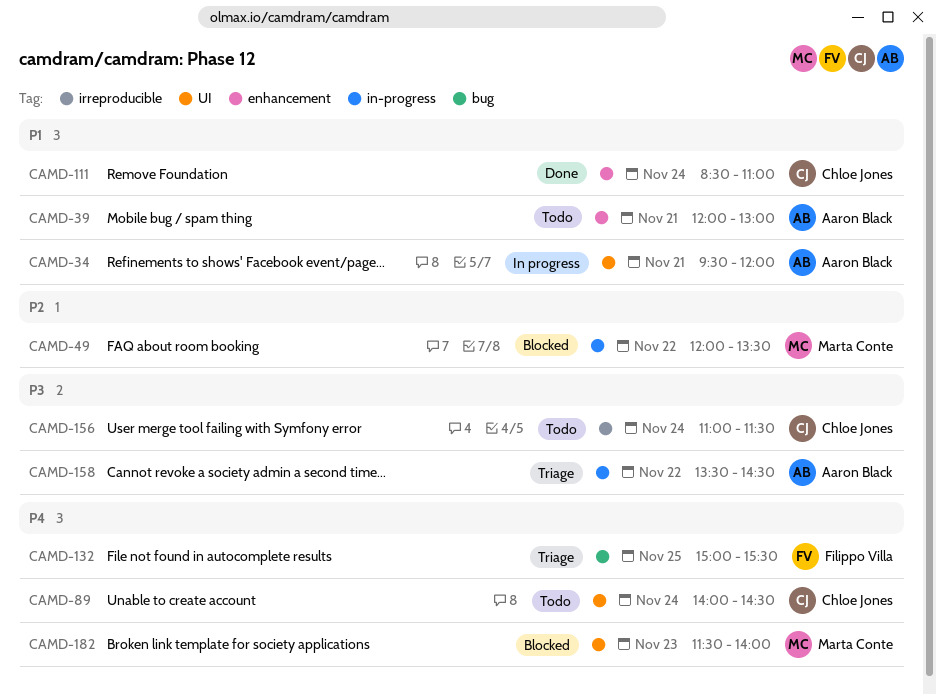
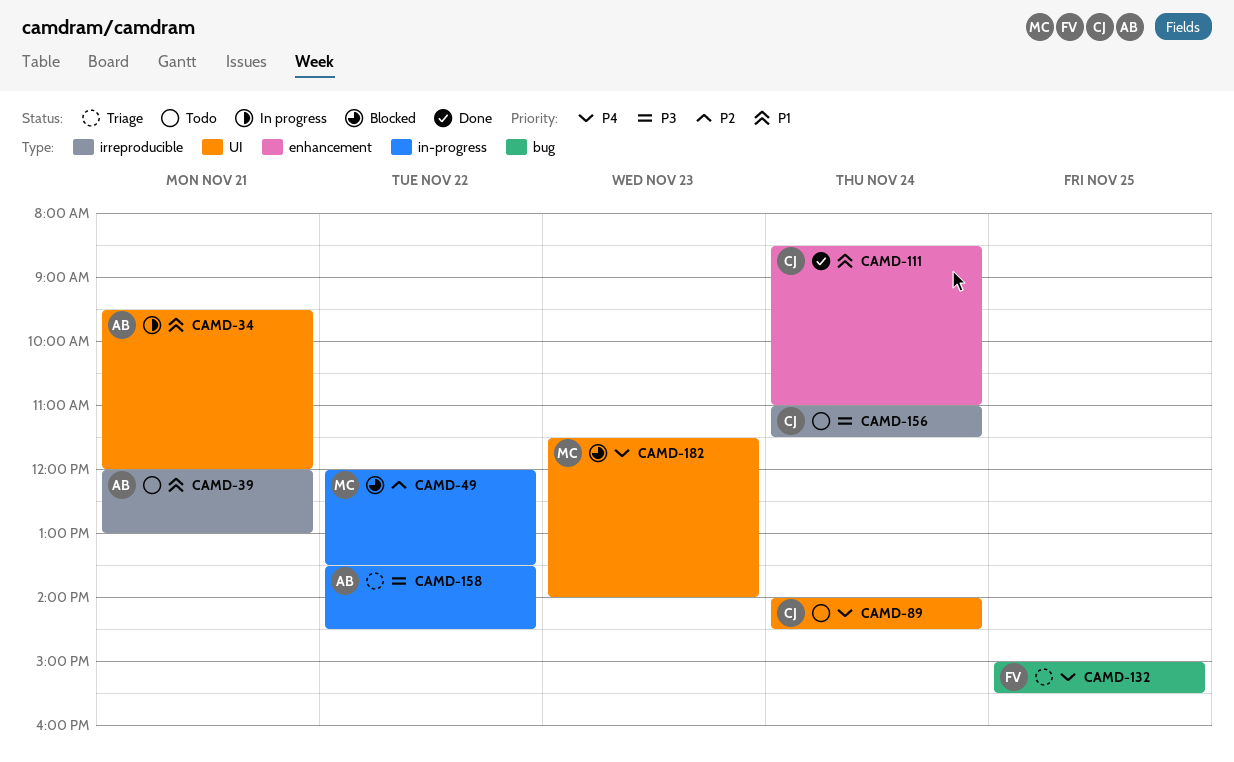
CAMD-39, label: enhancement -> irreproducible

